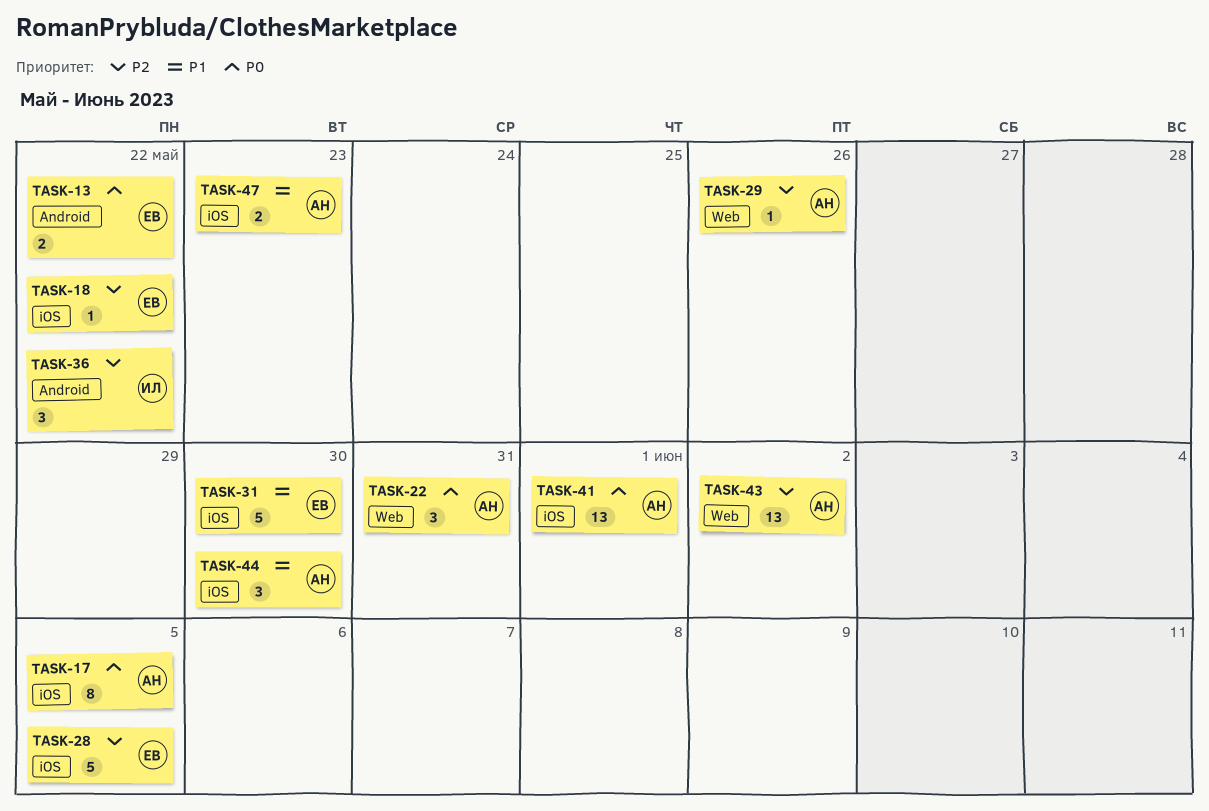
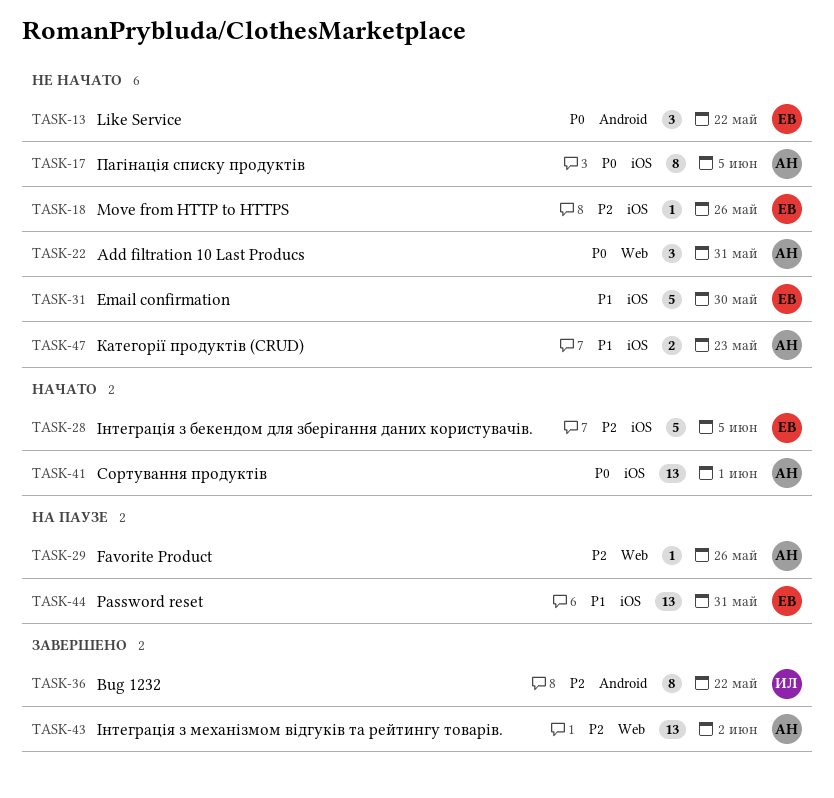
TASK-13, estimate: 2 -> 3
TASK-18, due: May 22 -> May 26
TASK-36, estimate: 3 -> 8
TASK-44, owner: АН -> ЕВ
TASK-44, estimate: 3 -> 13
TASK-44, due: May 30 -> May 31

